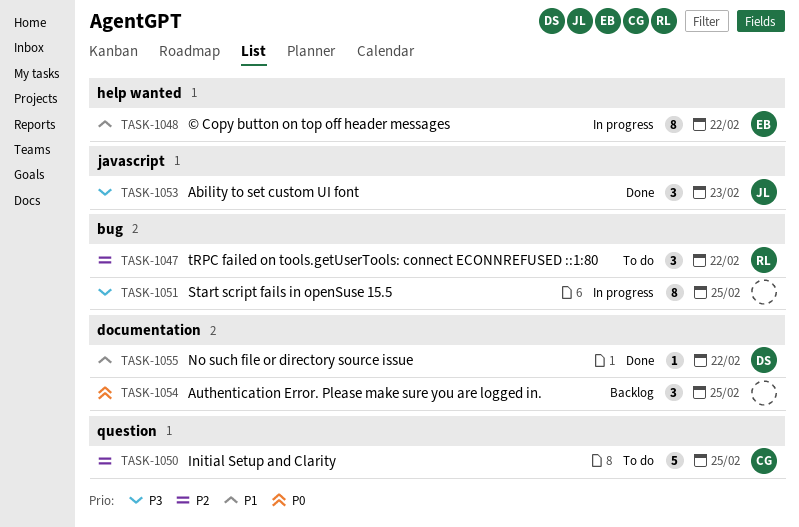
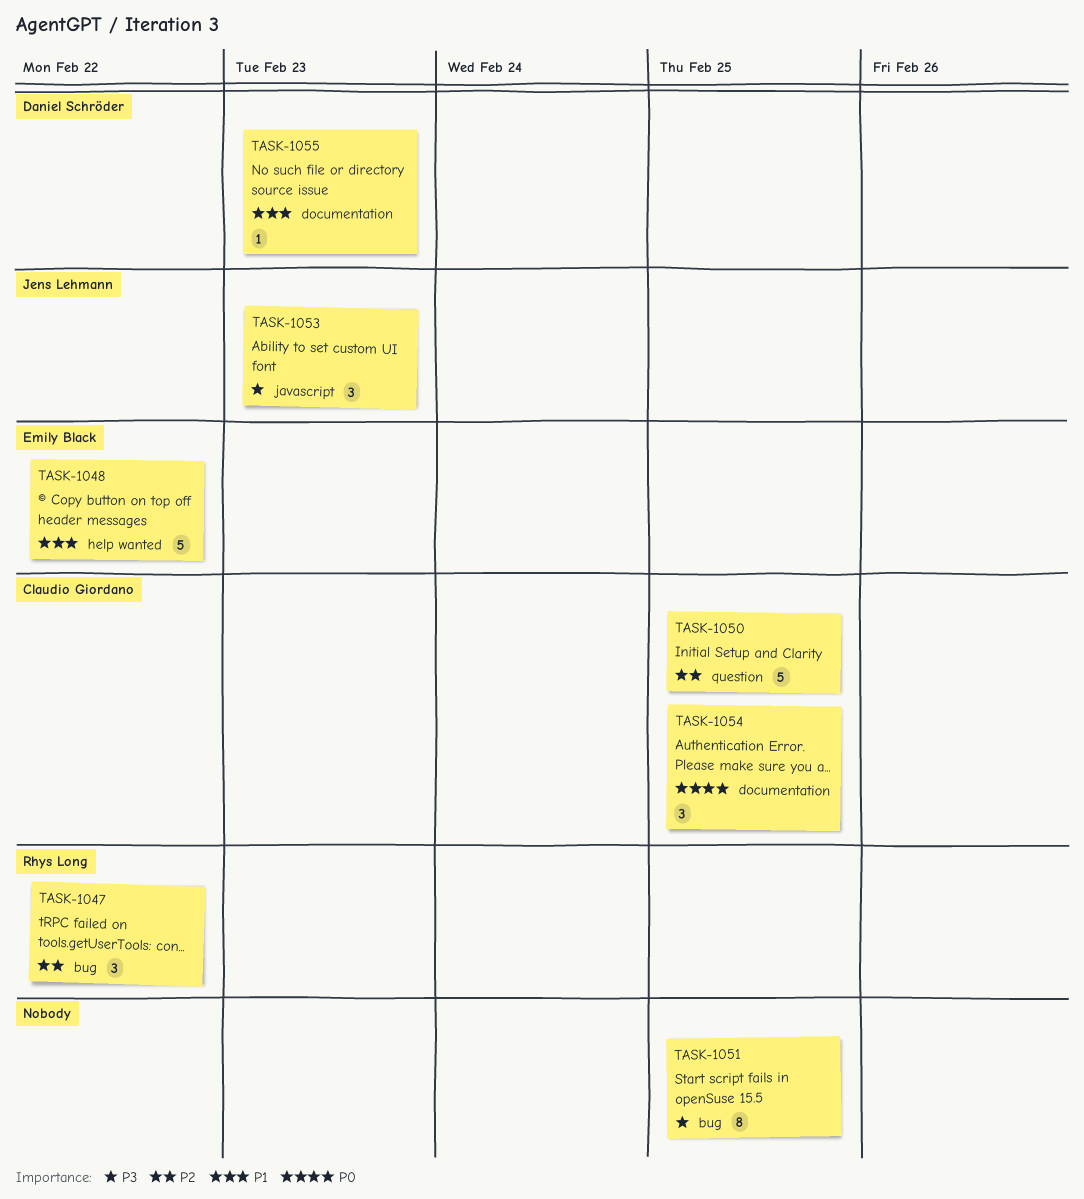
TASK-1048, estimate: 8 -> 5
TASK-1054, owner: none -> Claudio Giordano
TASK-1055, due: Feb 22 -> Feb 23

